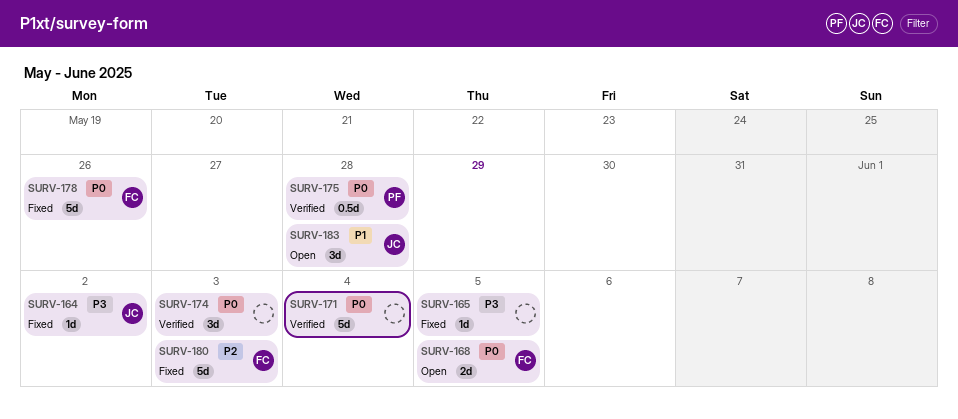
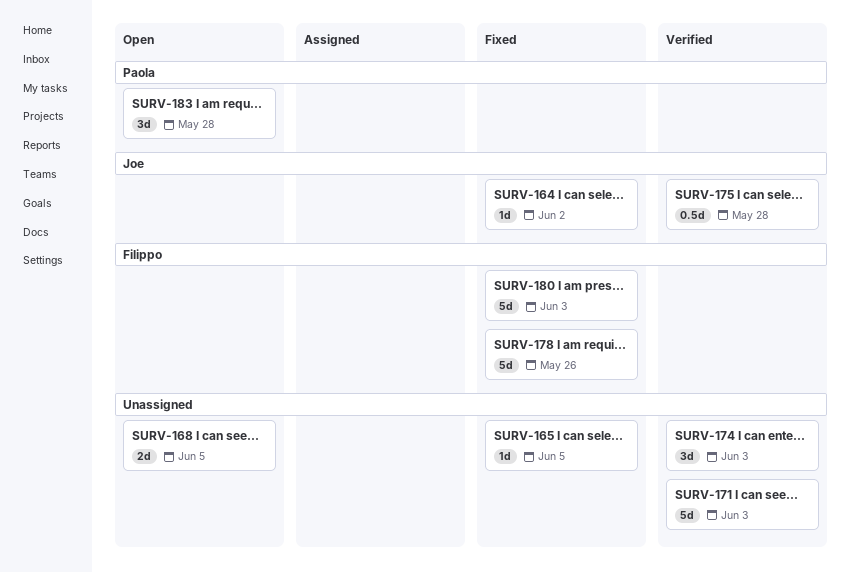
SURV-168, owner: Filippo -> none
SURV-171, due: Jun 4 -> Jun 3
SURV-175, owner: Paola -> Joe
SURV-183, owner: Joe -> Paola

